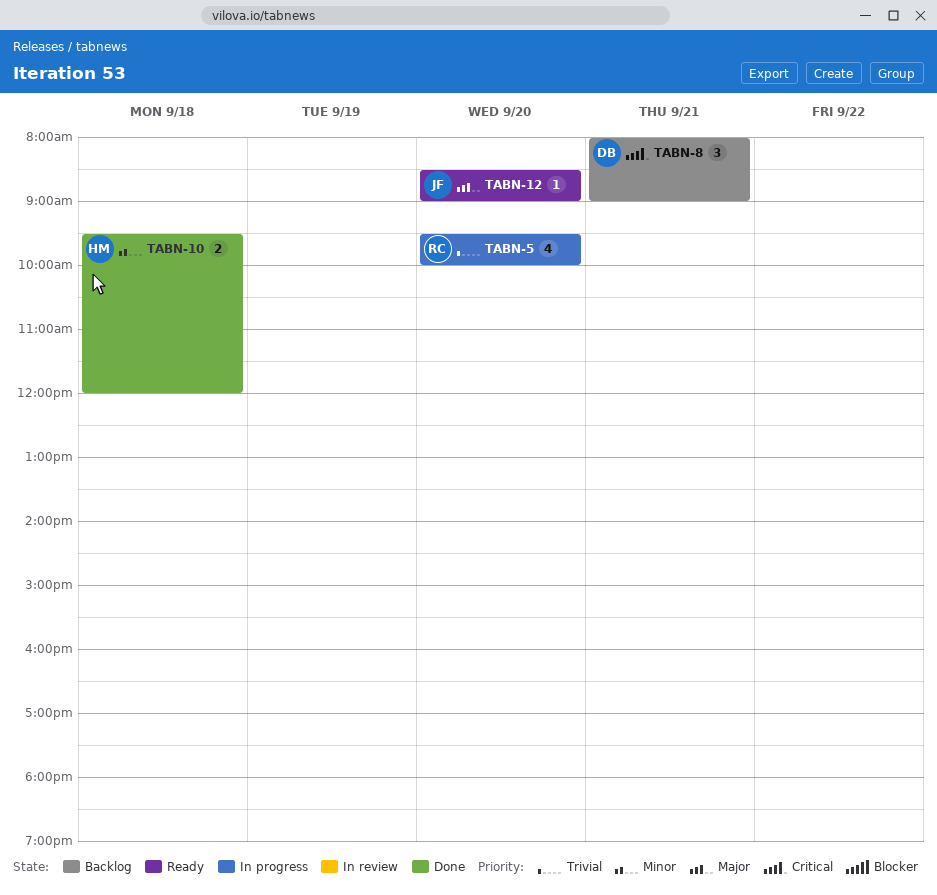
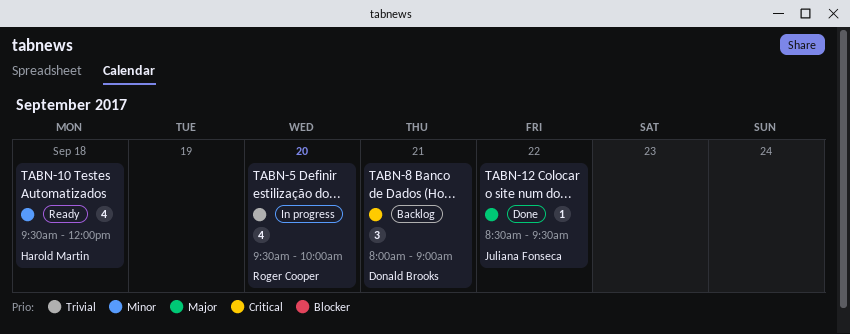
TABN-10, status: Done -> Ready
TABN-10, estimate: 2 -> 4
TABN-12, status: Ready -> Done
TABN-12, day: Sep 20 -> Sep 22
TABN-12, ends: 09:00 -> 09:30

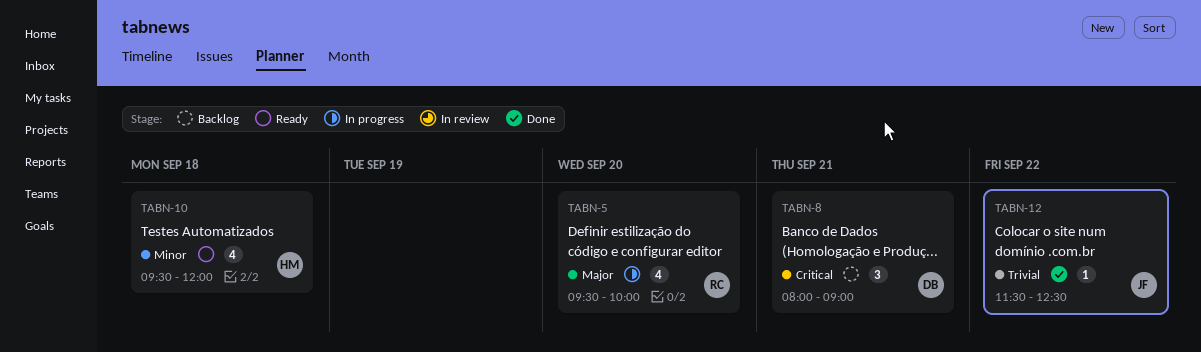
TABN-5, priority: Trivial -> Major
TABN-12, priority: Major -> Trivial
TABN-12, begins: 08:30 -> 11:30
TABN-12, ends: 09:30 -> 12:30

